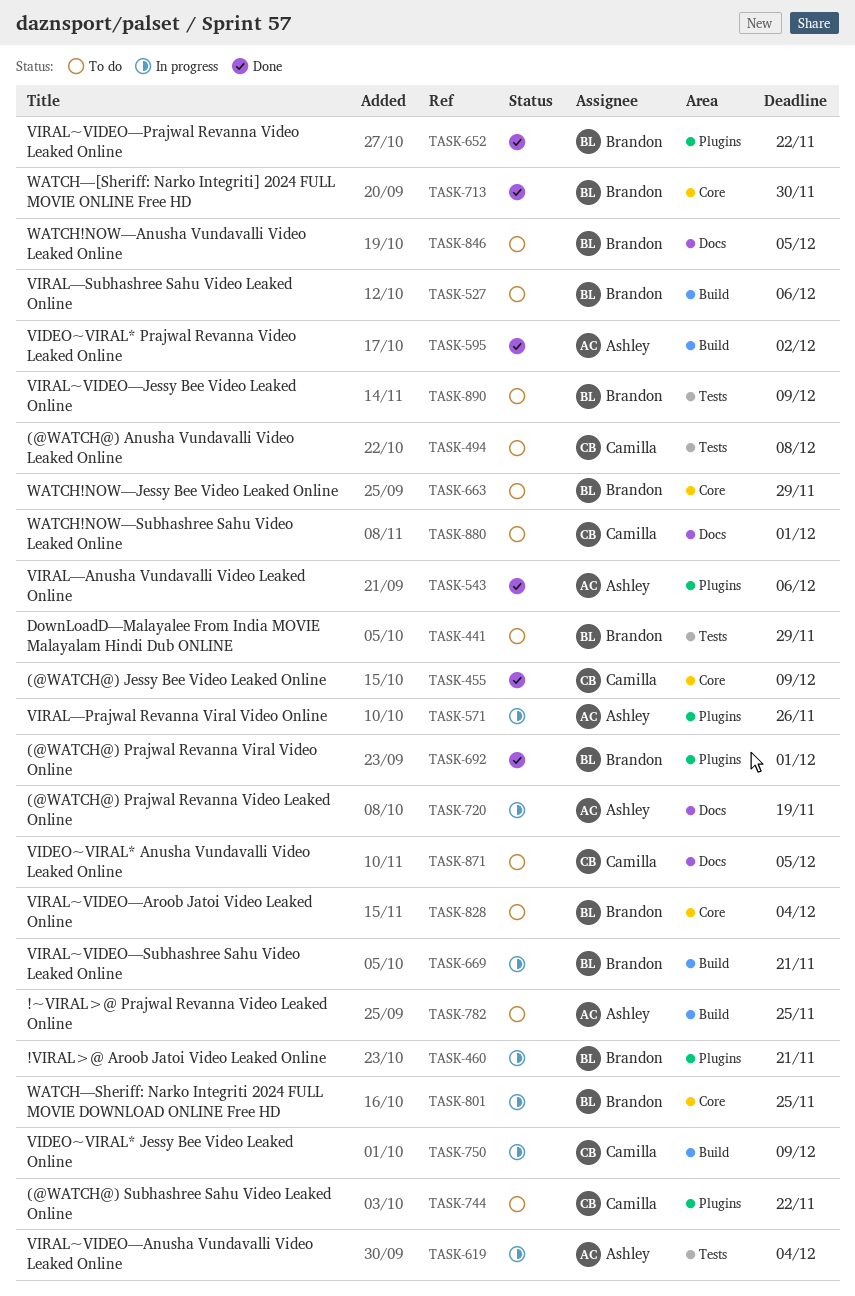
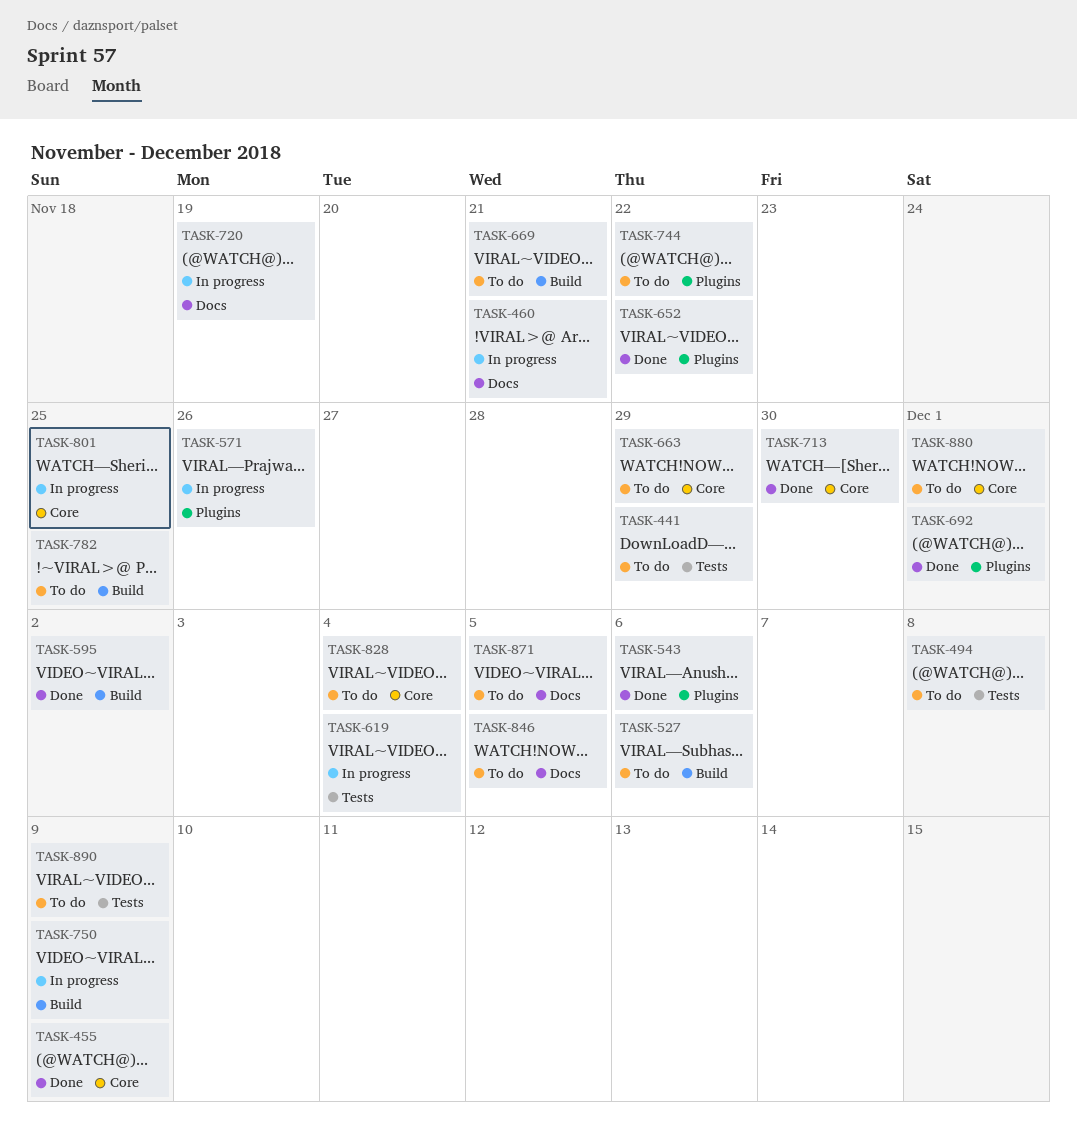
TASK-460, label: Plugins -> Docs
TASK-669, status: In progress -> To do
TASK-880, label: Docs -> Core

